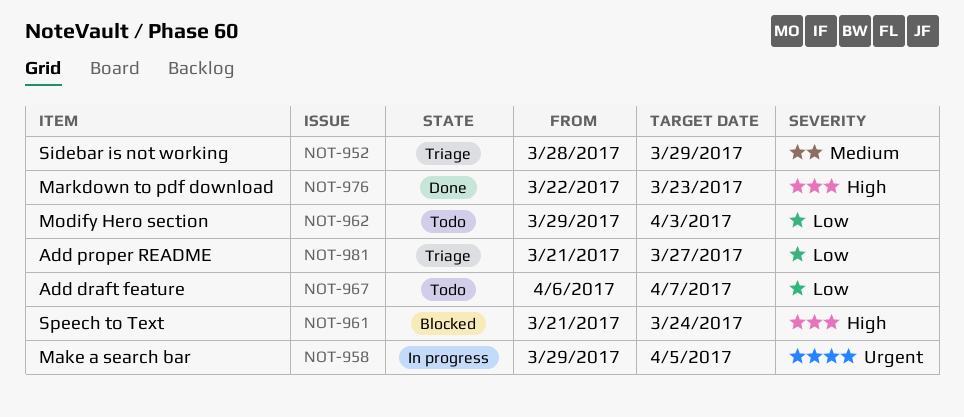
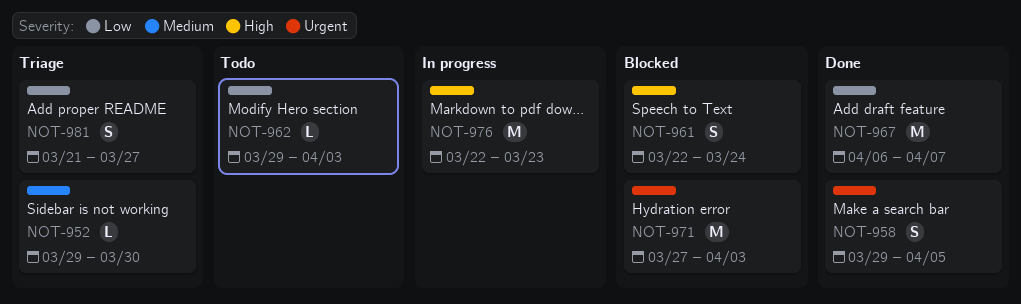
NOT-952, start: Mar 28 -> Mar 29
NOT-952, due: Mar 29 -> Mar 30
NOT-958, status: In progress -> Done
NOT-961, start: Mar 21 -> Mar 22
NOT-967, status: Todo -> Done
NOT-971: none -> present
NOT-976, status: Done -> In progress

